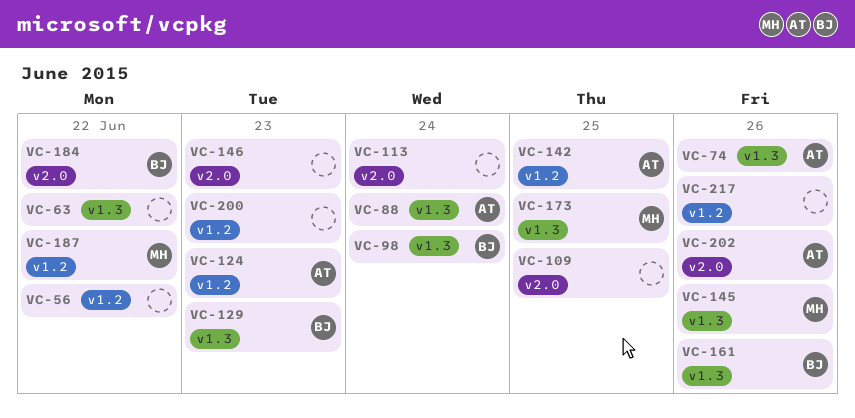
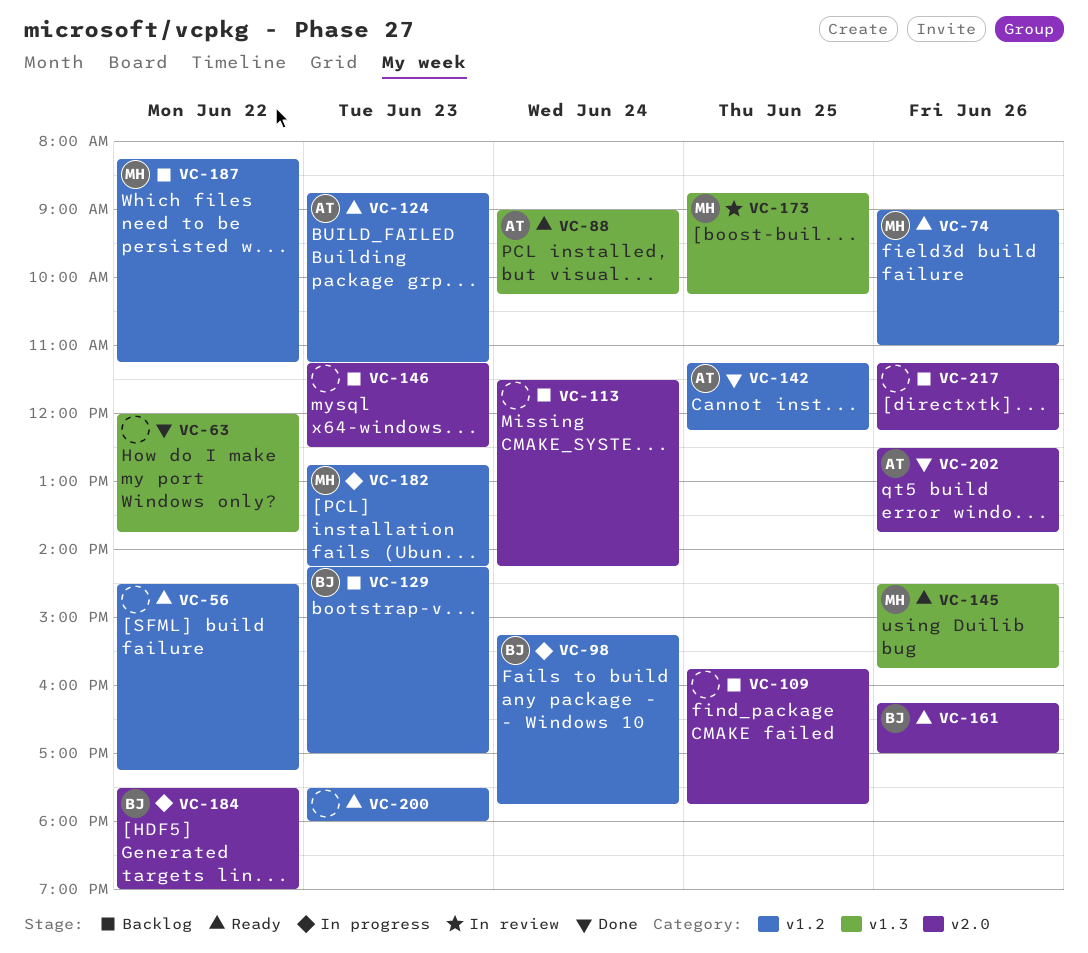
VC-74, owner: AT -> MH
VC-74, label: v1.3 -> v1.2
VC-98, label: v1.3 -> v1.2
VC-129, label: v1.3 -> v1.2
VC-161, label: v1.3 -> v2.0
VC-182: none -> present
VC-217, label: v1.2 -> v2.0

